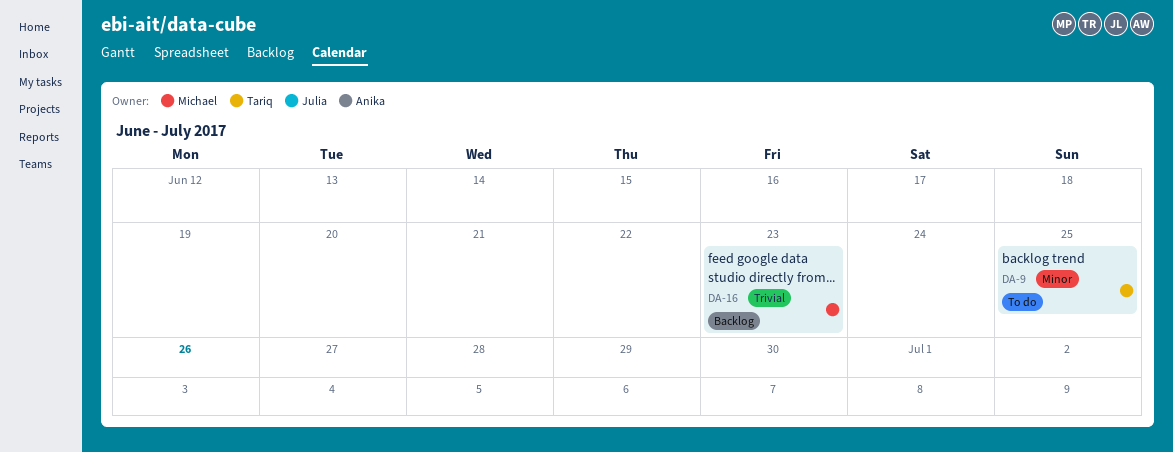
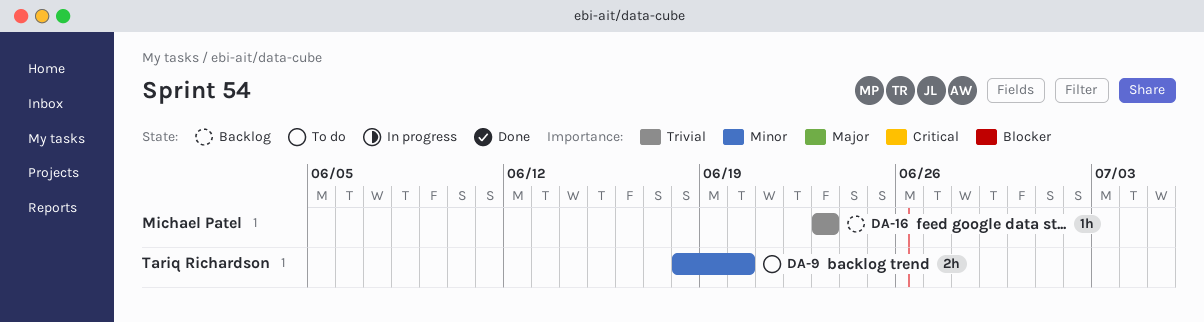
DA-9, due: Jun 25 -> Jun 20

